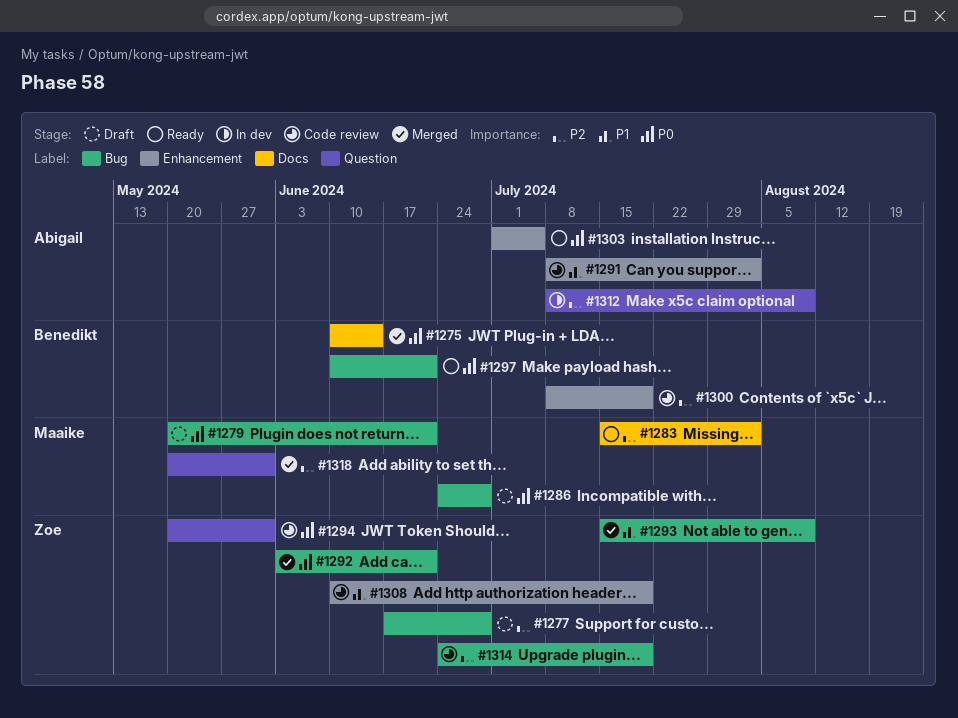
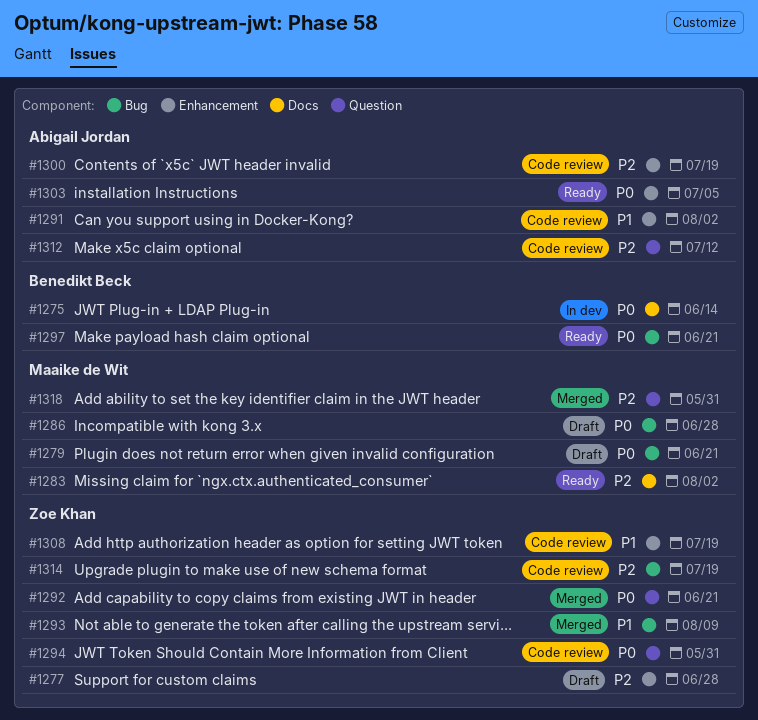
#1275, status: Merged -> In dev
#1277, label: Bug -> Enhancement
#1292, label: Bug -> Question
#1300, owner: Benedikt Beck -> Abigail Jordan
#1312, status: In dev -> Code review
#1312, due: Aug 9 -> Jul 12

